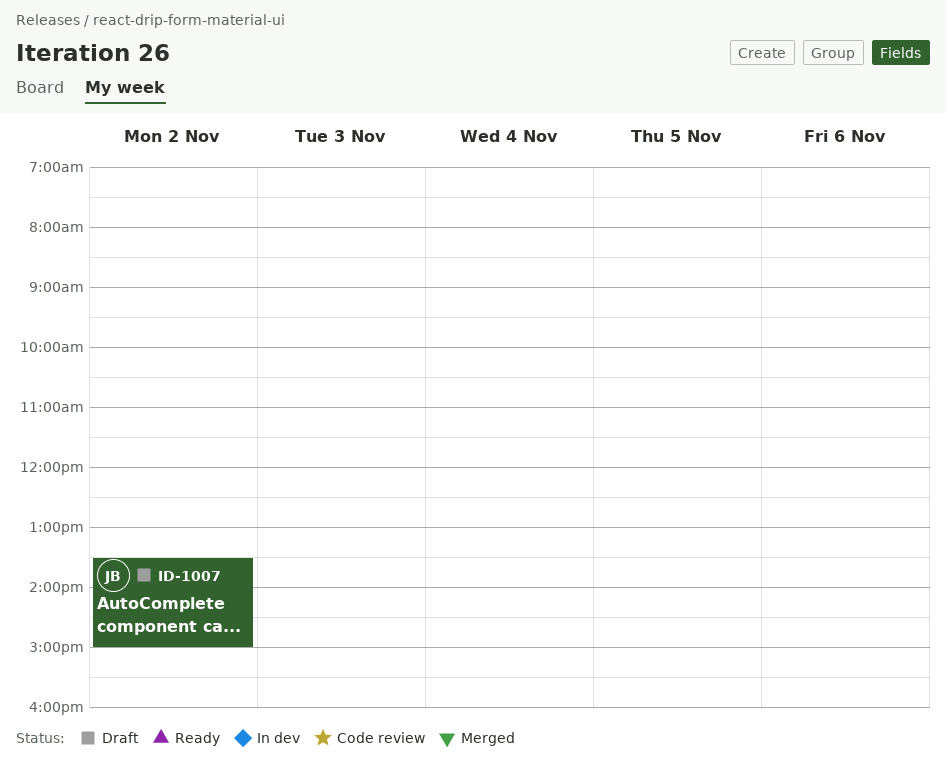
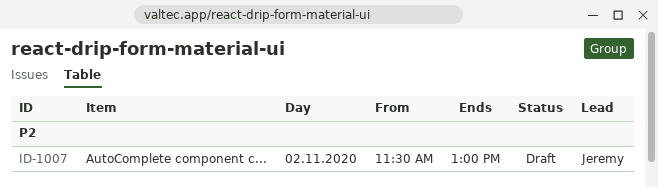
ID-1007, begins: 13:30 -> 11:30
ID-1007, ends: 15:00 -> 13:00

